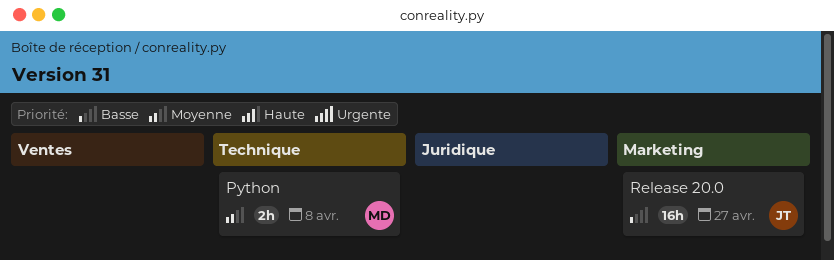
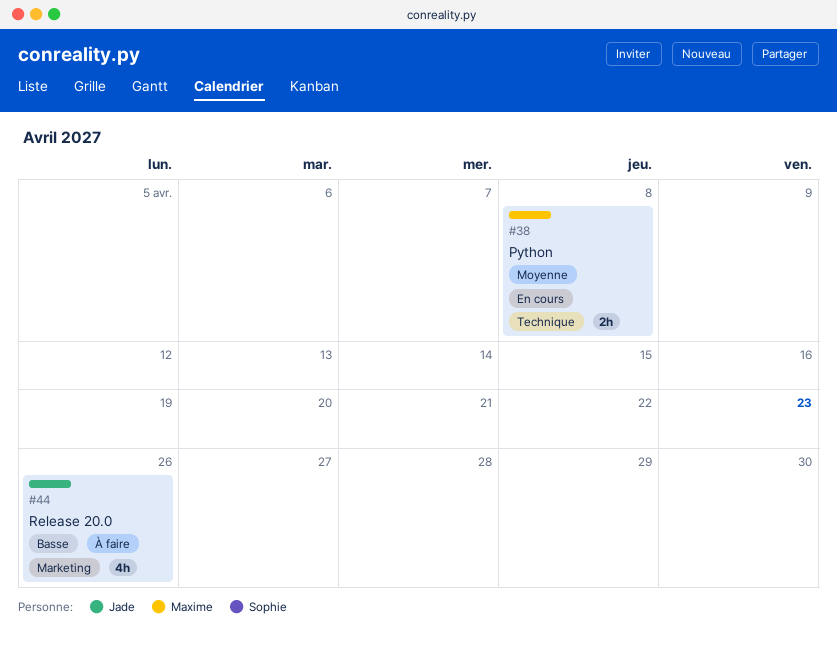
Release 20.0, estimate: 16h -> 4h
Release 20.0, due: Apr 27 -> Apr 26

